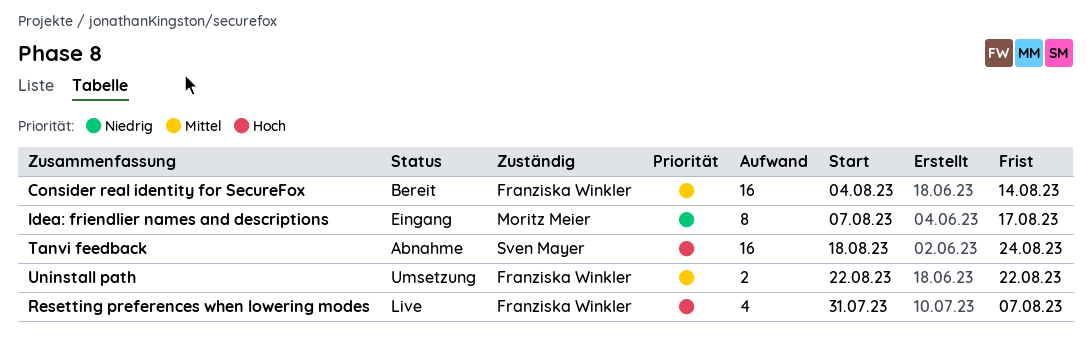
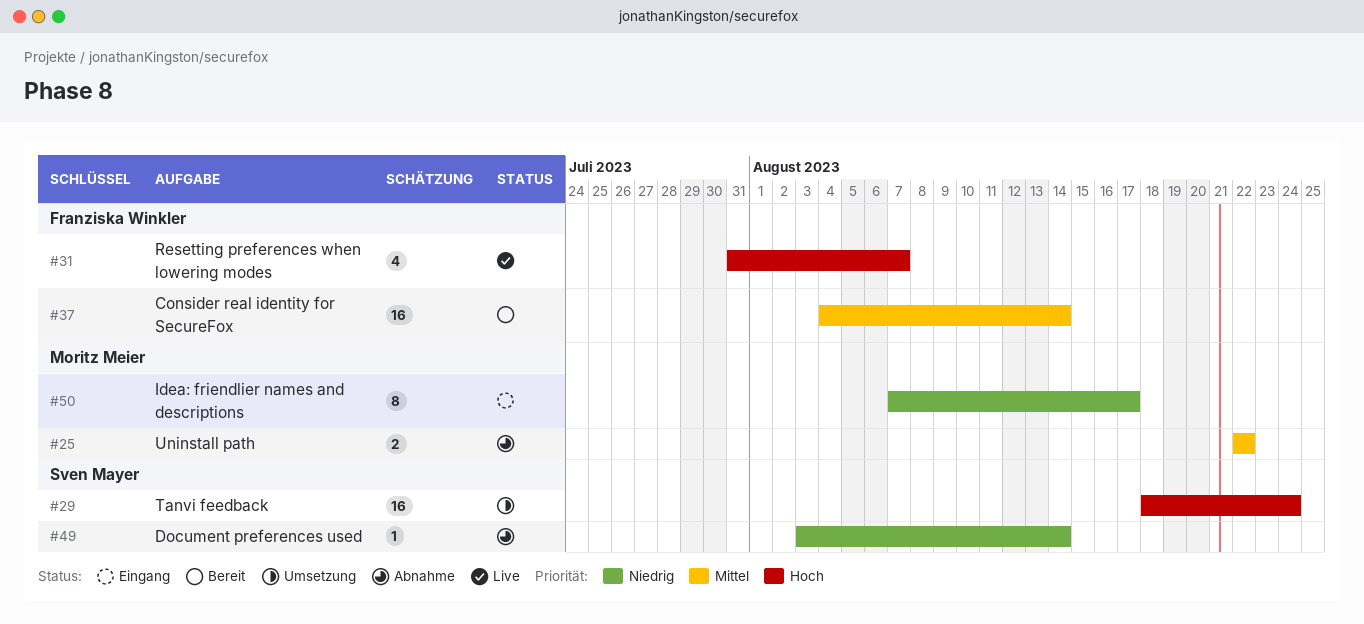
Document preferences used: none -> present
Tanvi feedback, status: Abnahme -> Umsetzung
Uninstall path, status: Umsetzung -> Abnahme
Uninstall path, owner: Franziska Winkler -> Moritz Meier

